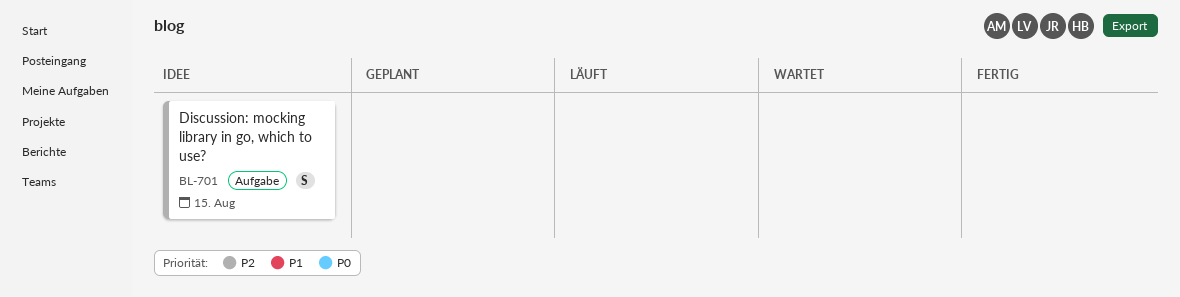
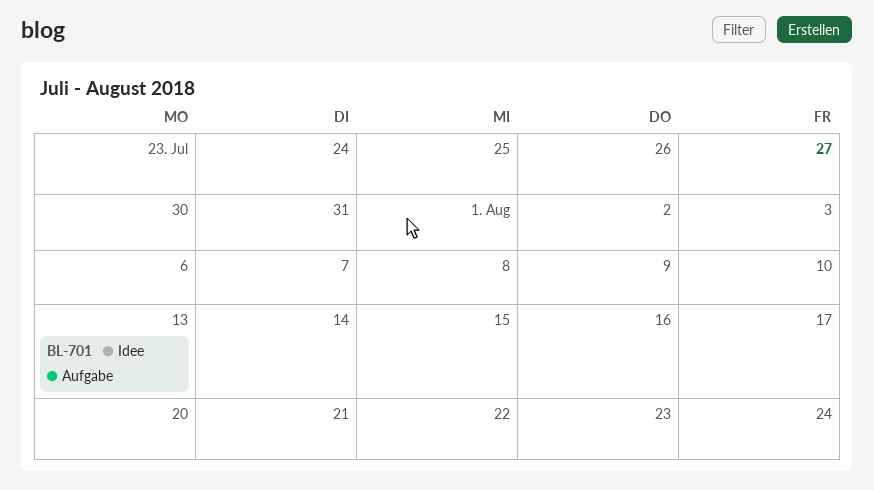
BL-701, due: Aug 15 -> Aug 13

